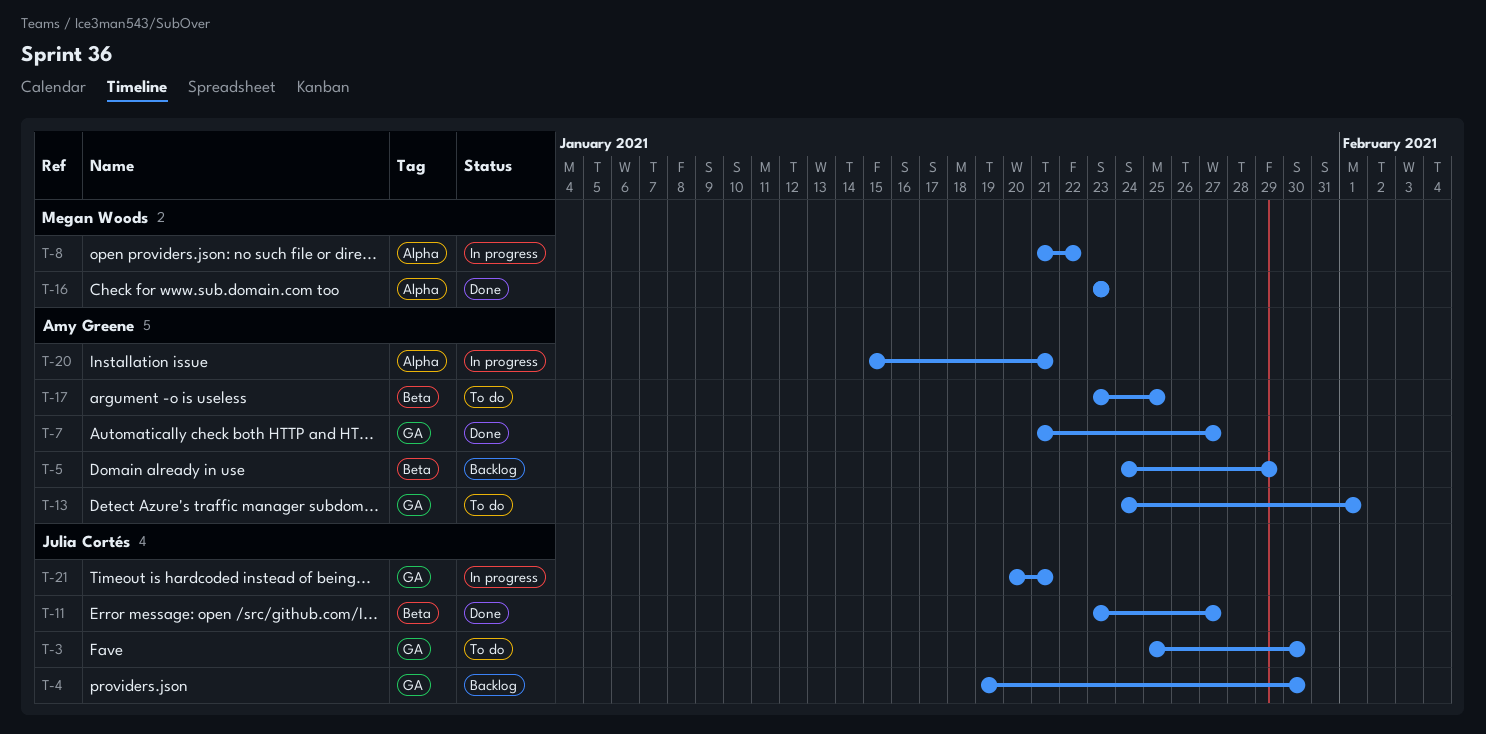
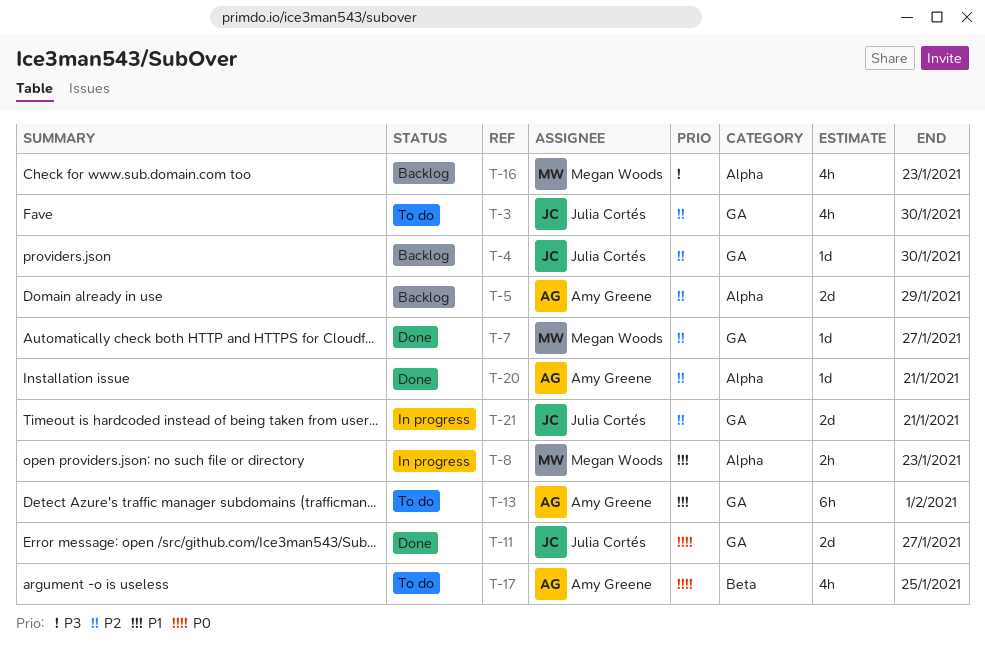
T-5, label: Beta -> Alpha
T-7, owner: Amy Greene -> Megan Woods
T-8, due: Jan 22 -> Jan 23
T-11, label: Beta -> GA
T-16, status: Done -> Backlog
T-20, status: In progress -> Done

